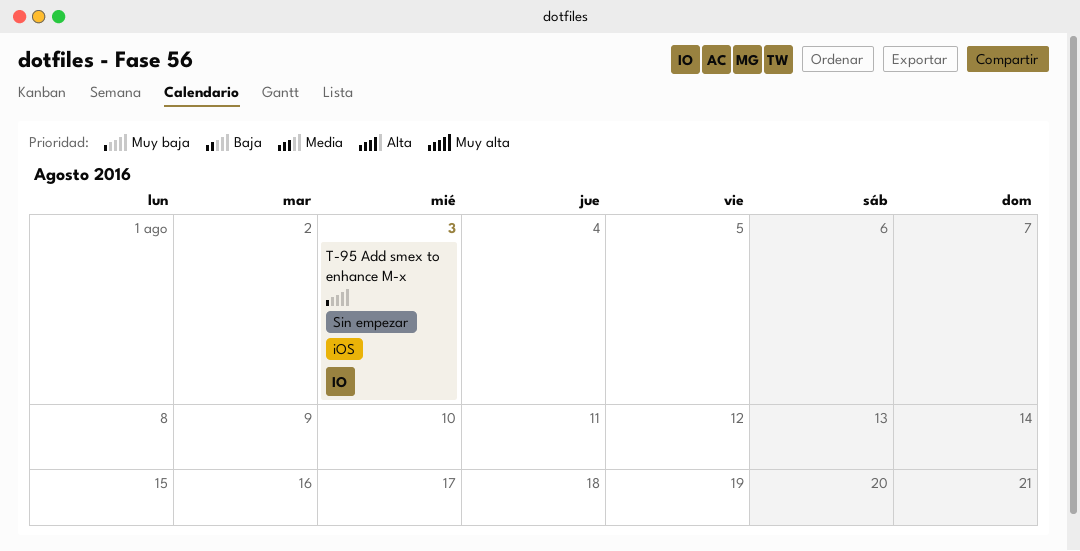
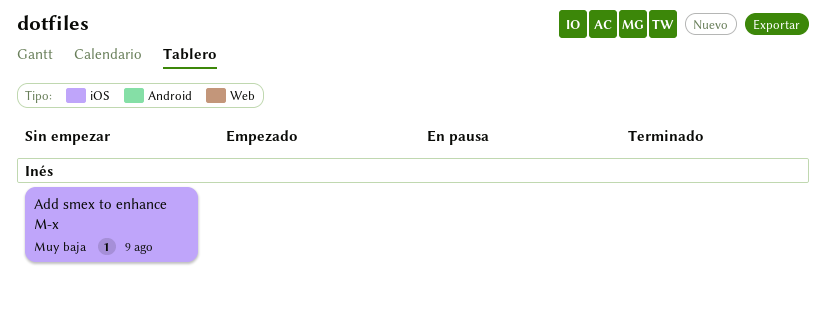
Add smex to enhance M-x, due: Aug 3 -> Aug 9

